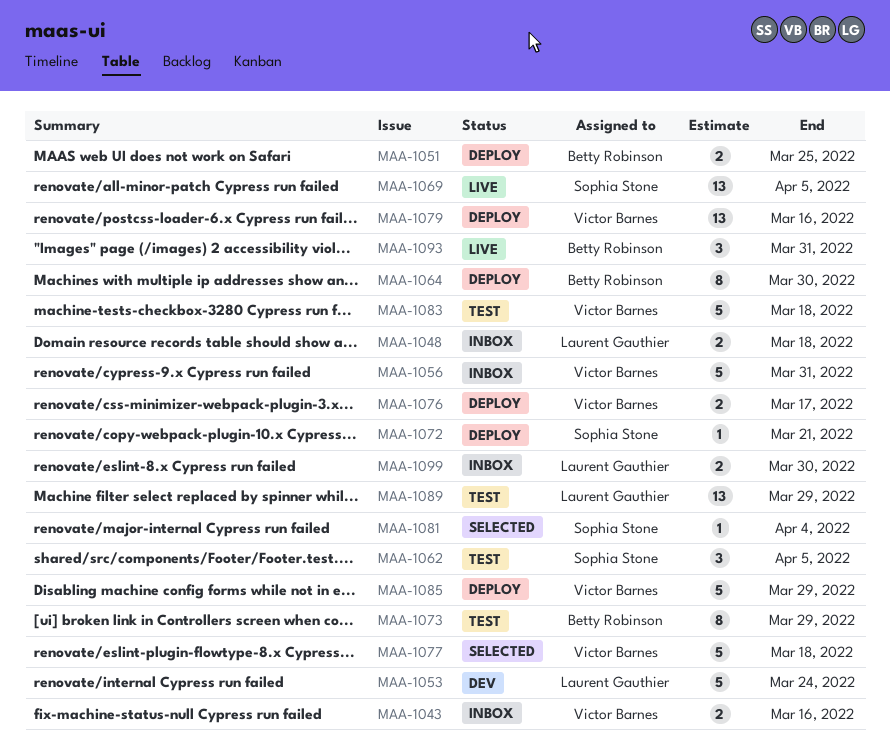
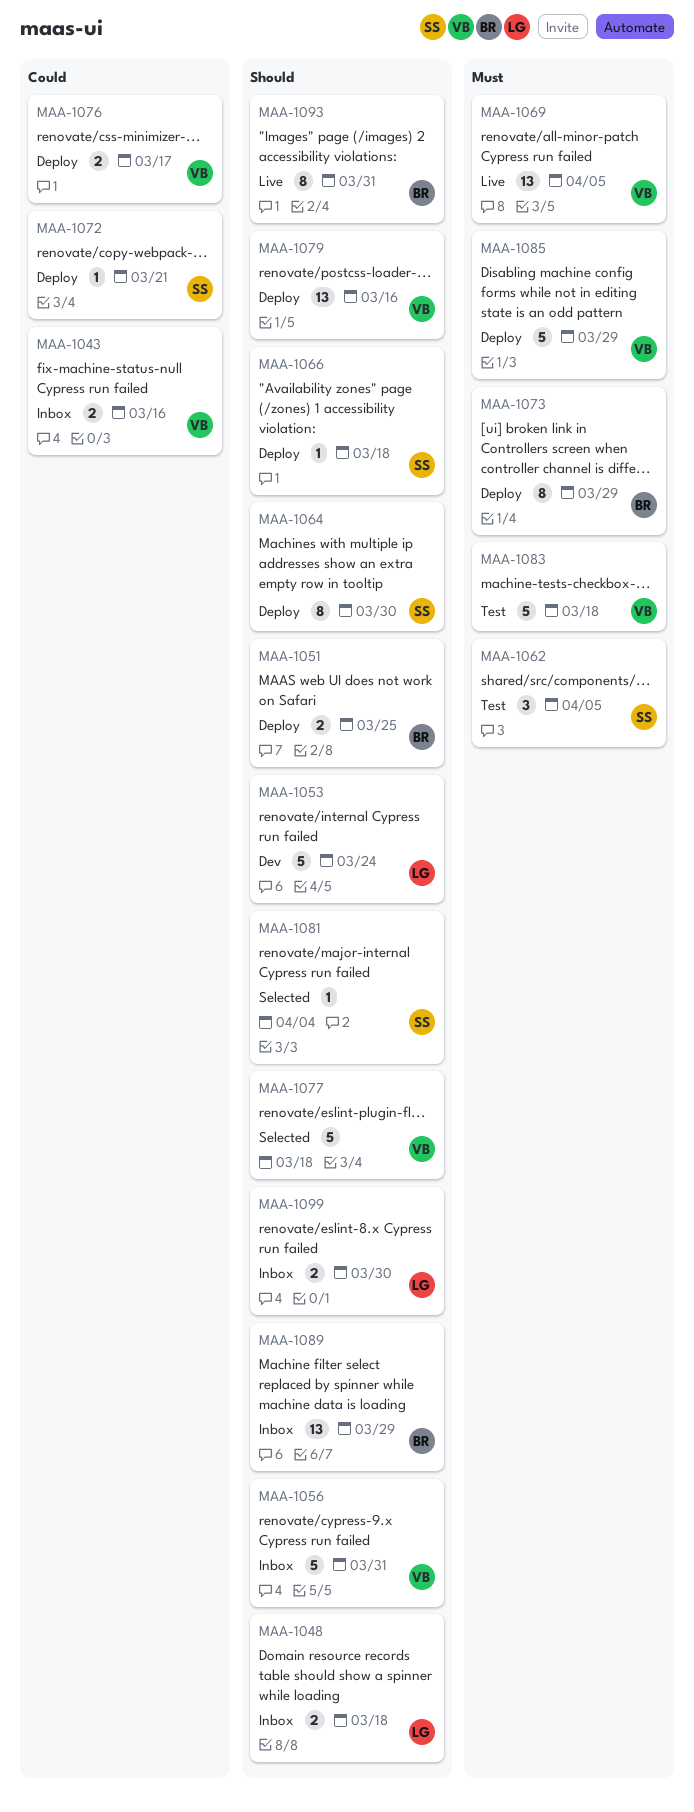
MAA-1064, owner: Betty Robinson -> Sophia Stone
MAA-1066: none -> present
MAA-1069, owner: Sophia Stone -> Victor Barnes
MAA-1073, status: Test -> Deploy
MAA-1089, status: Test -> Inbox
MAA-1089, owner: Laurent Gauthier -> Betty Robinson
MAA-1093, estimate: 3 -> 8

